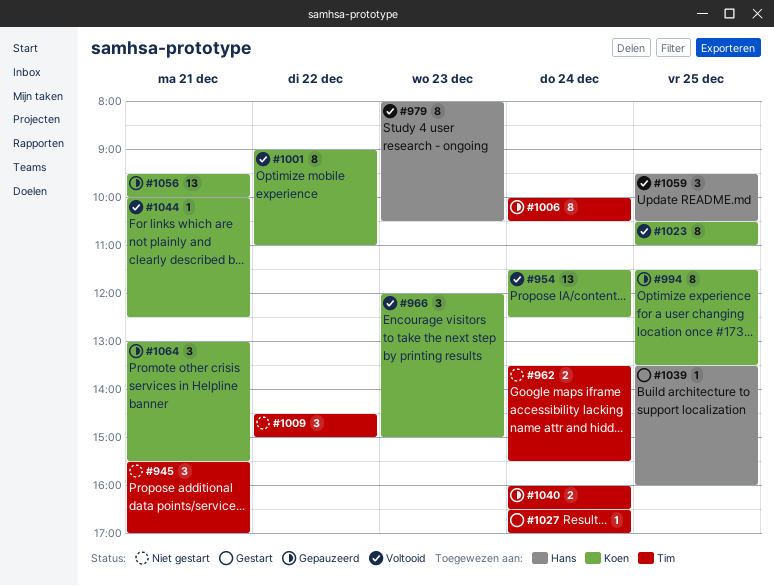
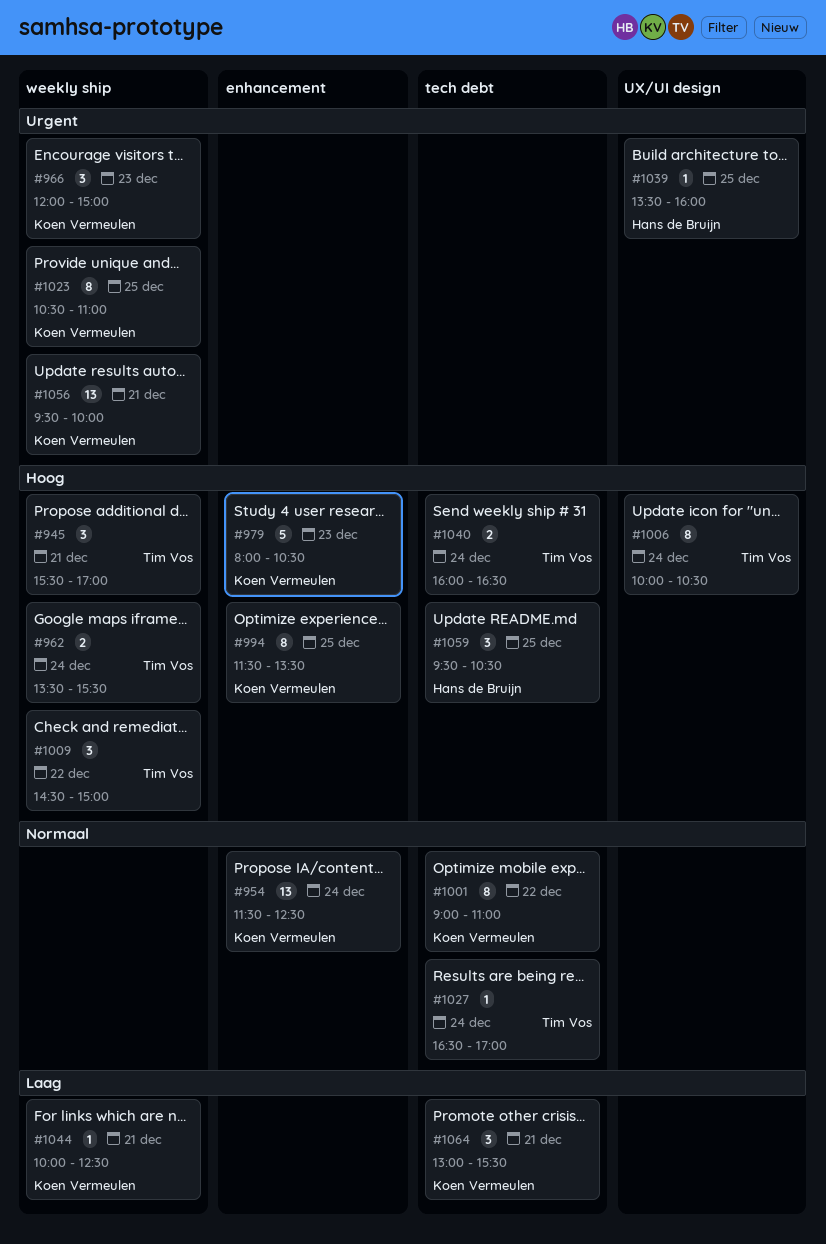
#979, owner: Hans de Bruijn -> Koen Vermeulen
#979, estimate: 8 -> 5

